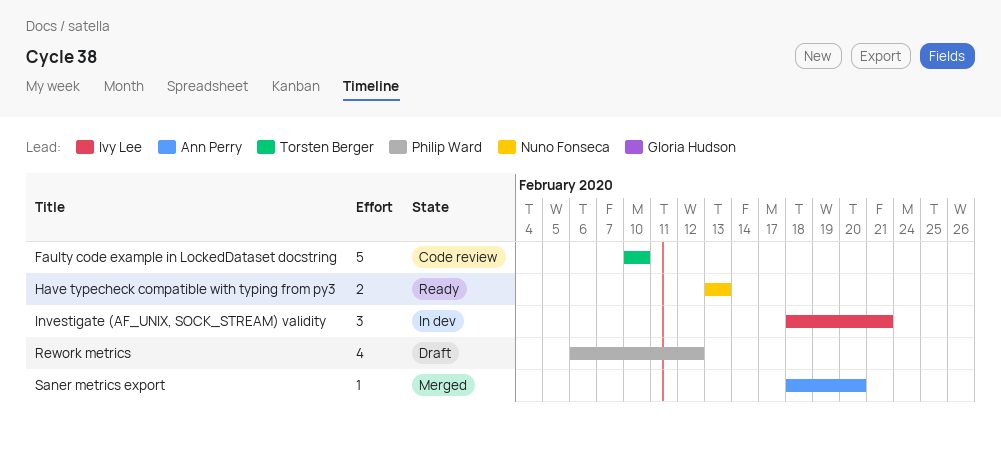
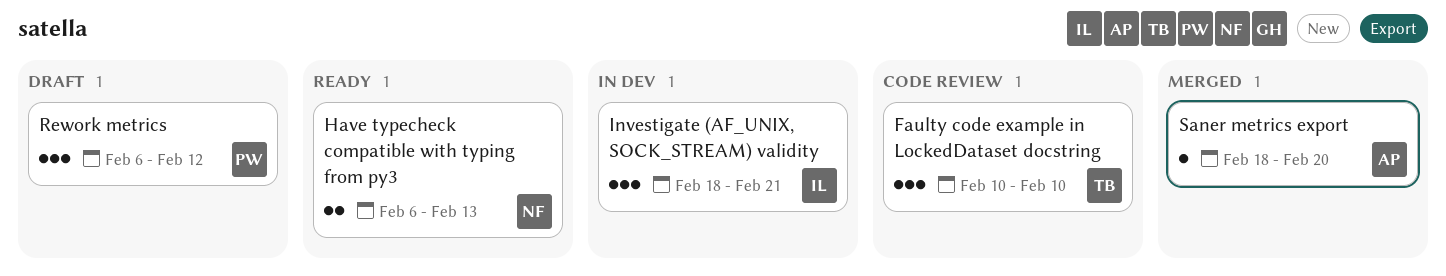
Faulty code example in LockedDataset docstring, estimate: 5 -> 3
Have typecheck compatible with typing from py3, start: Feb 13 -> Feb 6
Rework metrics, estimate: 4 -> 3

